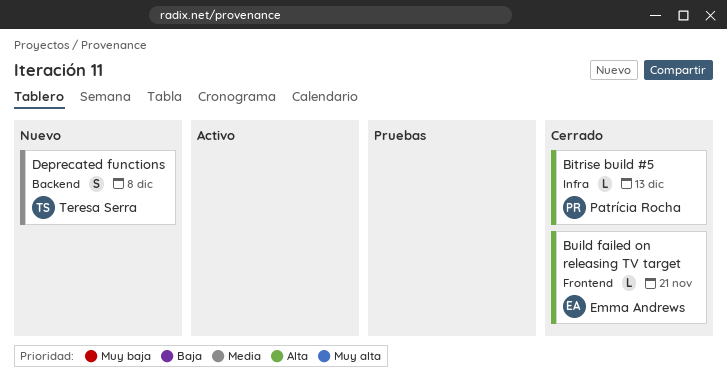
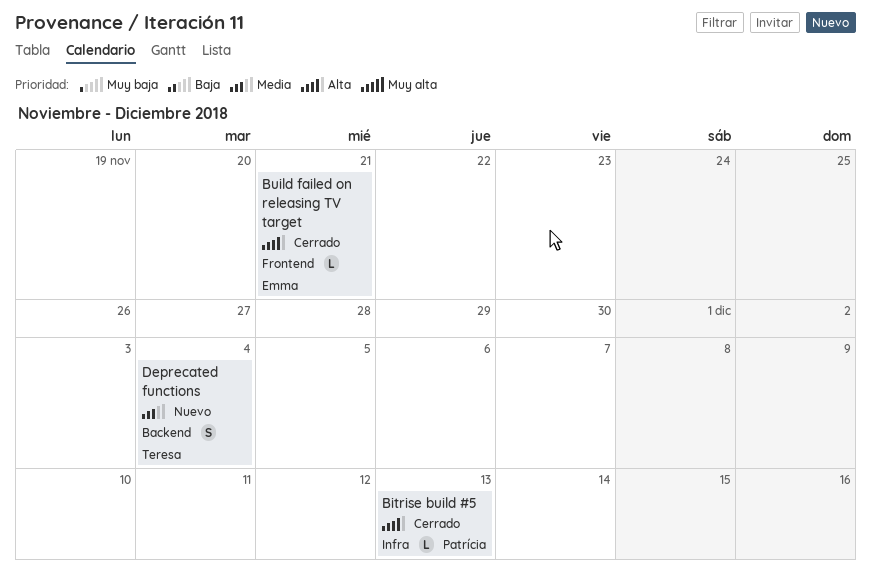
Deprecated functions, due: Dec 8 -> Dec 4

